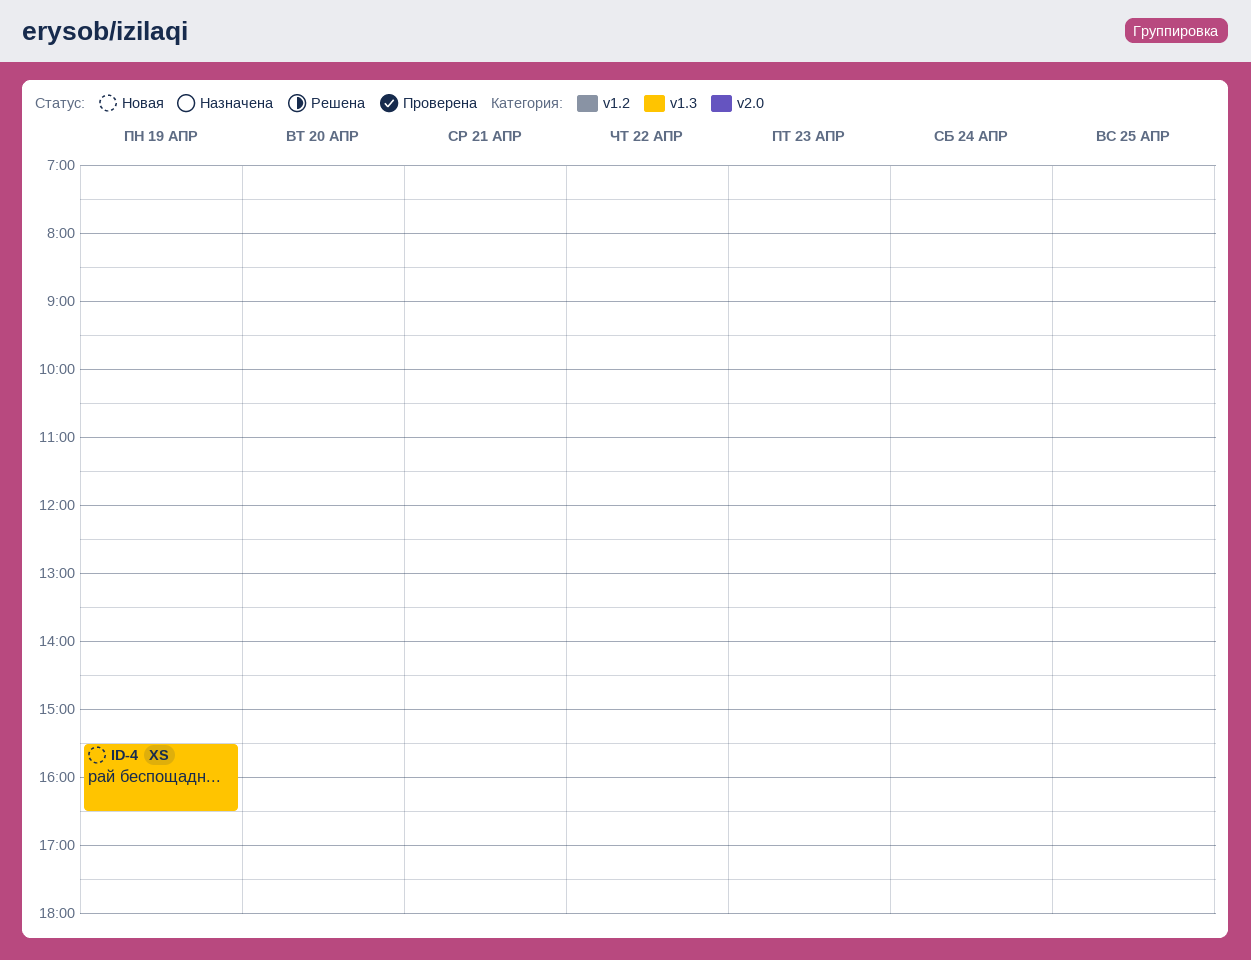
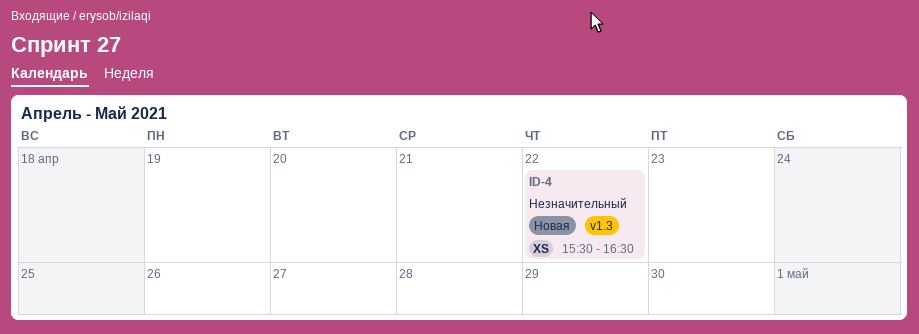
ID-4, day: Apr 19 -> Apr 22

